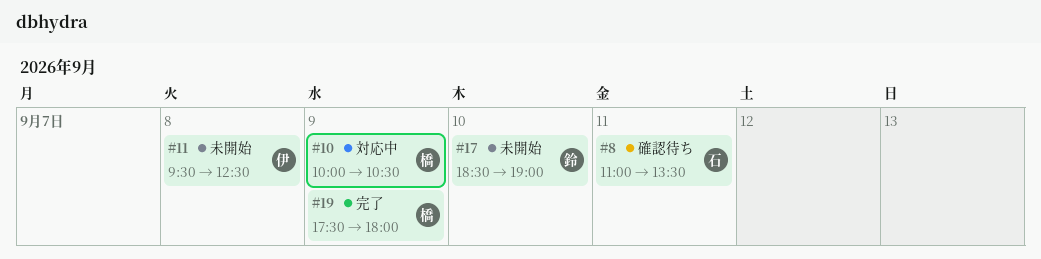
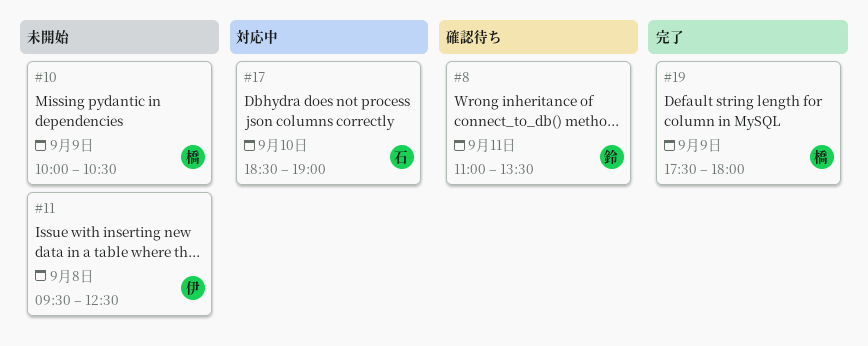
#8, owner: 石 -> 鈴
#10, status: 対応中 -> 未開始
#17, status: 未開始 -> 対応中
#17, owner: 鈴 -> 石

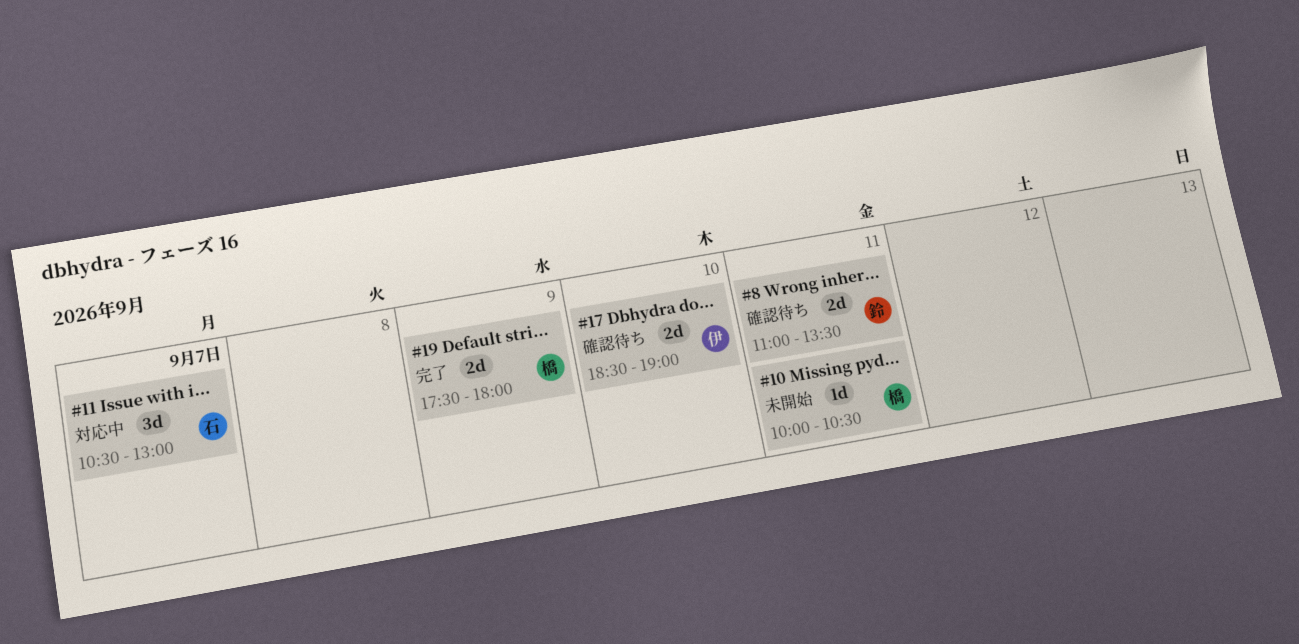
#10, day: Sep 9 -> Sep 11
#11, status: 未開始 -> 対応中
#11, owner: 伊 -> 石
#11, day: Sep 8 -> Sep 7
#11, begins: 09:30 -> 10:30
#11, ends: 12:30 -> 13:00
#17, status: 対応中 -> 確認待ち
#17, owner: 石 -> 伊

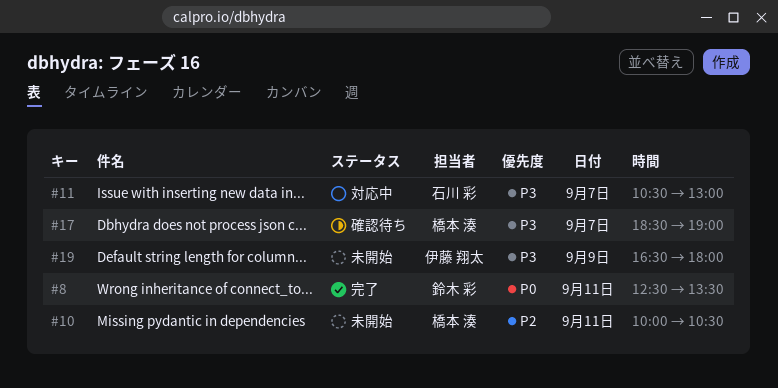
#8, status: 確認待ち -> 完了
#8, begins: 11:00 -> 12:30
#17, owner: 伊藤 翔太 -> 橋本 湊
#17, day: Sep 10 -> Sep 7
#19, status: 完了 -> 未開始
#19, owner: 橋本 湊 -> 伊藤 翔太
#19, begins: 17:30 -> 16:30

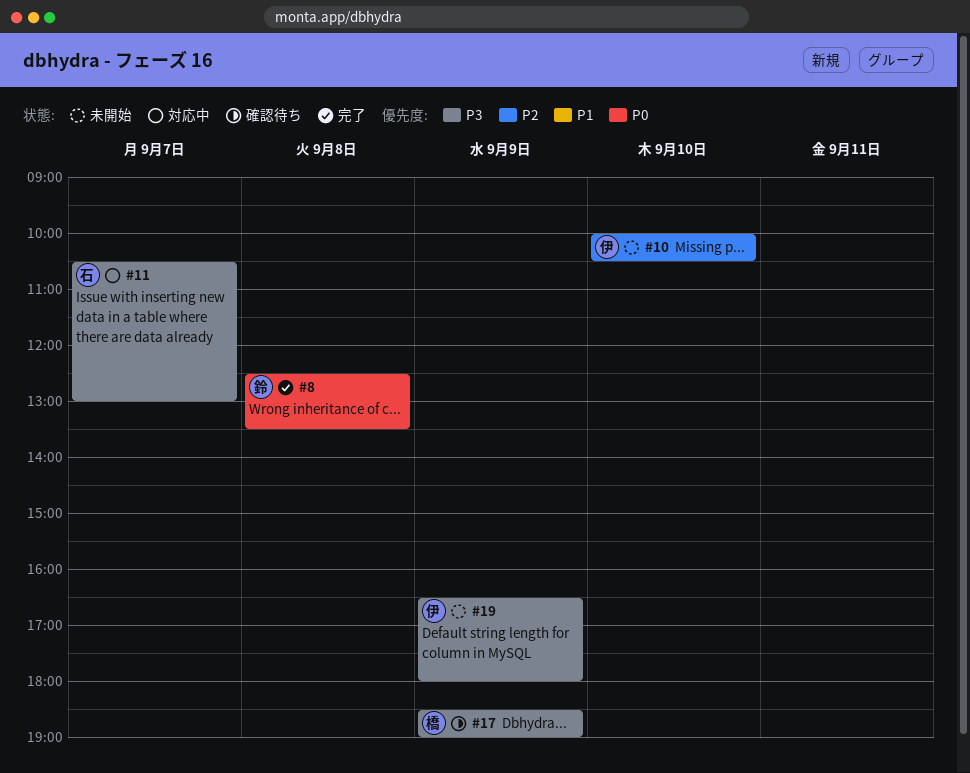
#8, day: Sep 11 -> Sep 8
#10, owner: 橋本 湊 -> 伊藤 翔太
#10, day: Sep 11 -> Sep 10
#17, day: Sep 7 -> Sep 9

